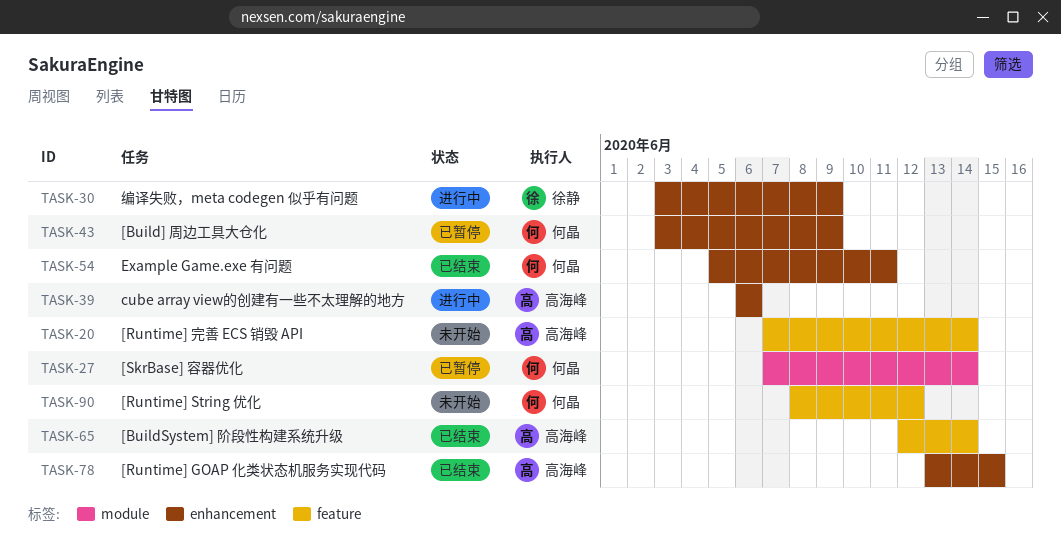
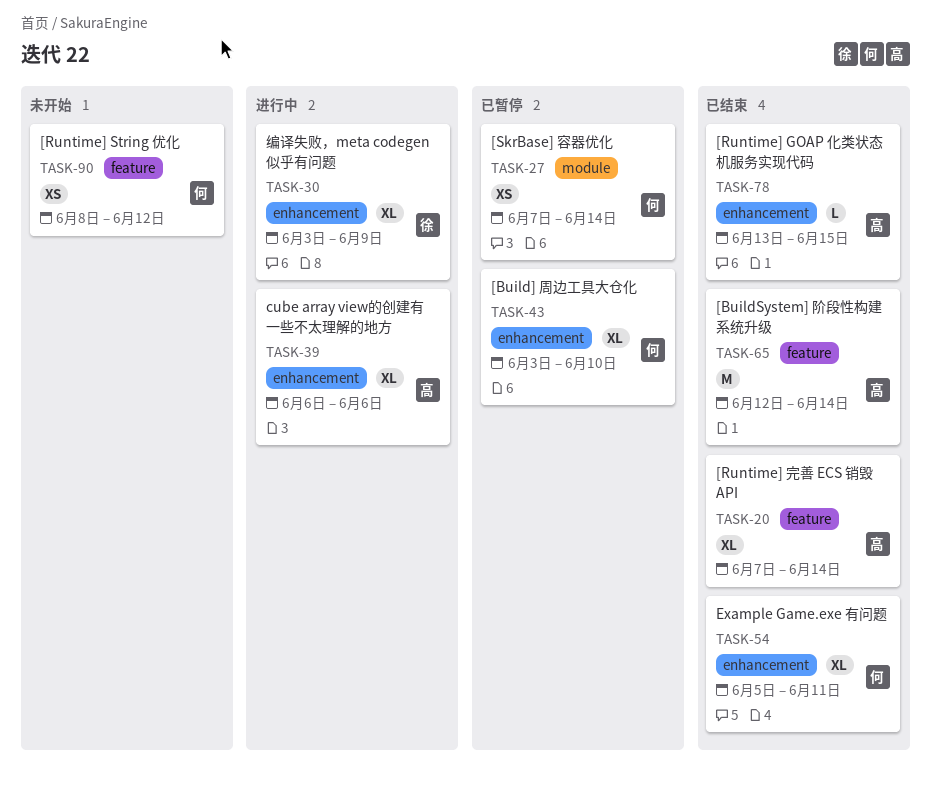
TASK-20, status: 未开始 -> 已结束
TASK-43, due: Jun 9 -> Jun 10

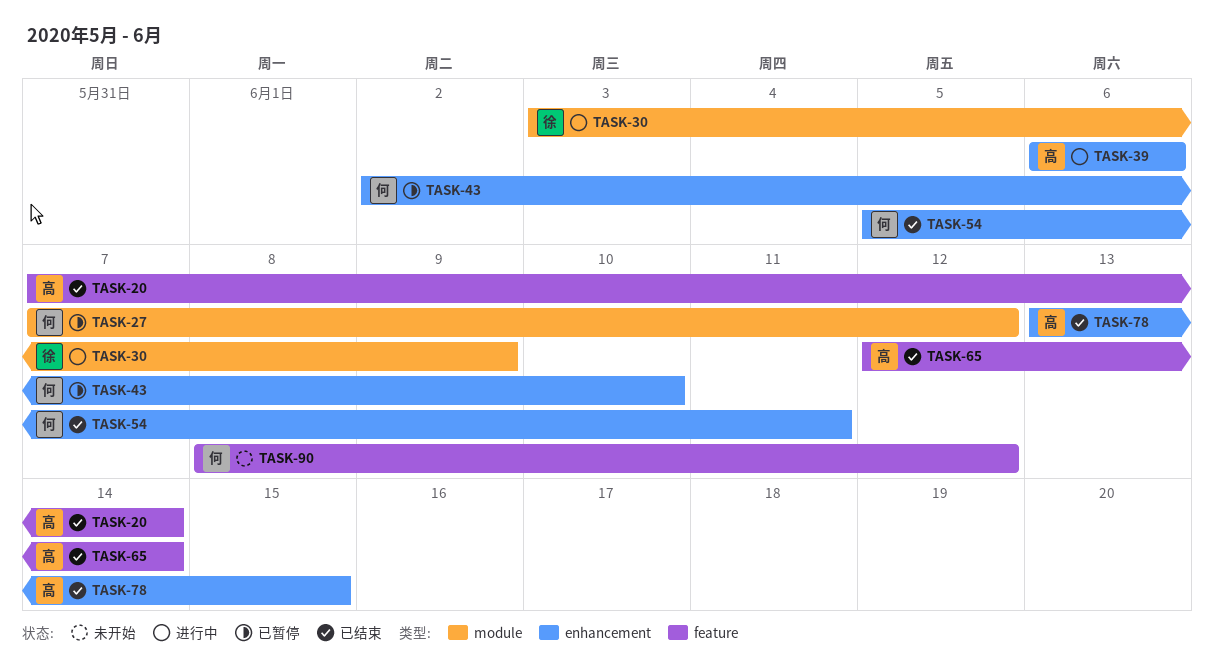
TASK-27, due: Jun 14 -> Jun 12
TASK-30, label: enhancement -> module
TASK-43, start: Jun 3 -> Jun 2

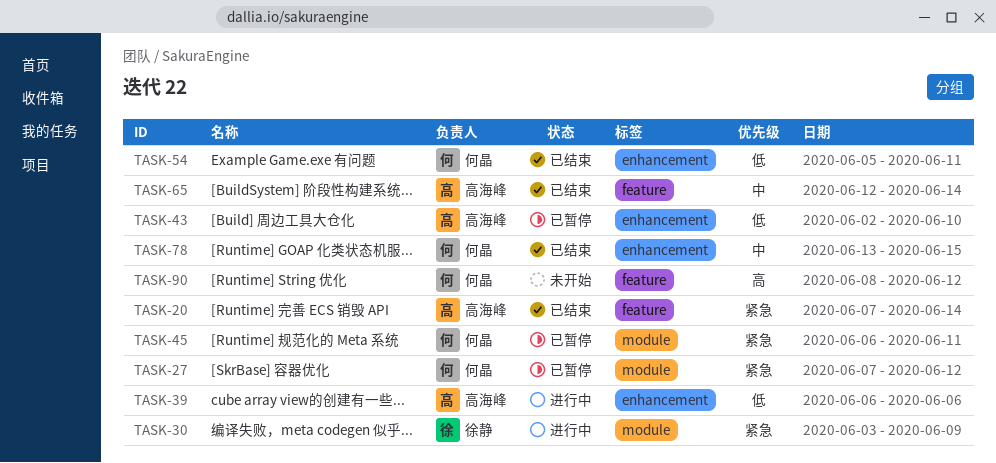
TASK-43, owner: 何晶 -> 高海峰
TASK-45: none -> present
TASK-78, owner: 高海峰 -> 何晶

